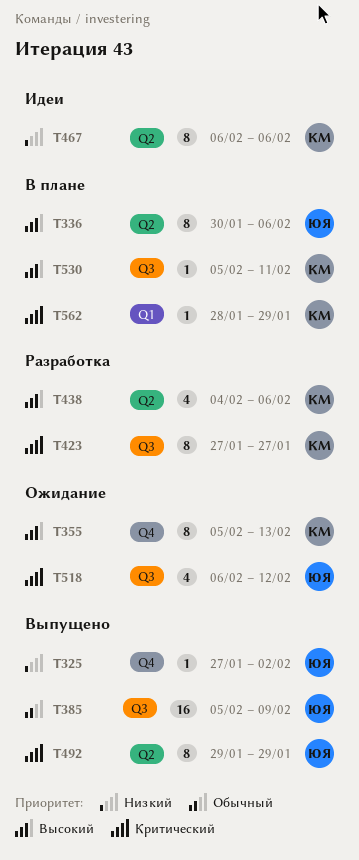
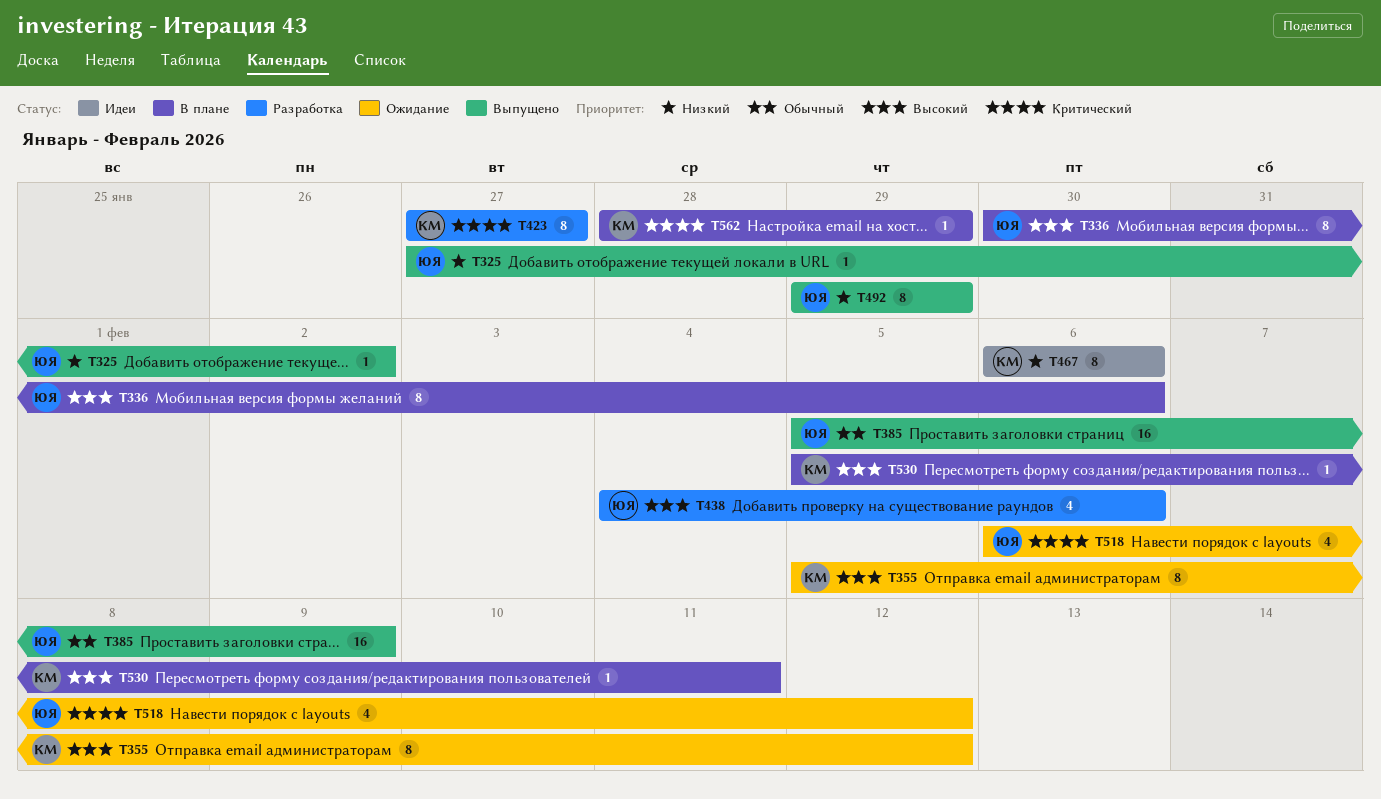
T355, due: Feb 13 -> Feb 12
T438, owner: КМ -> ЮЯ
T492, priority: Критический -> Низкий

